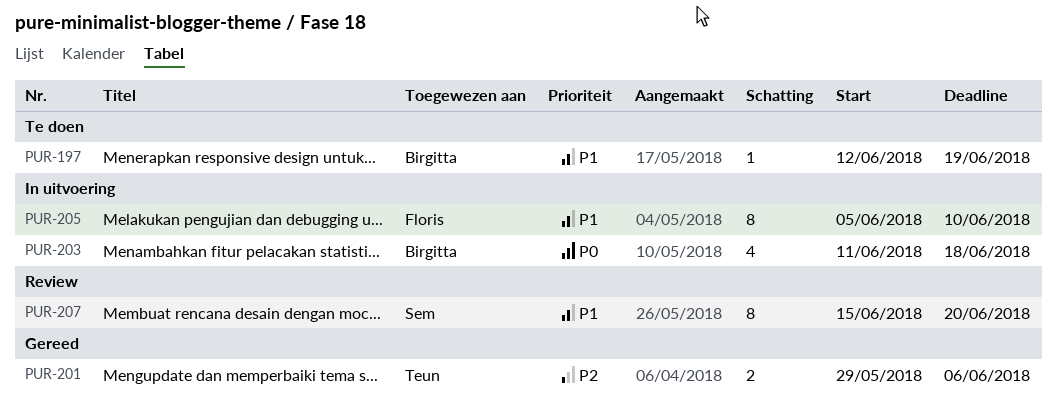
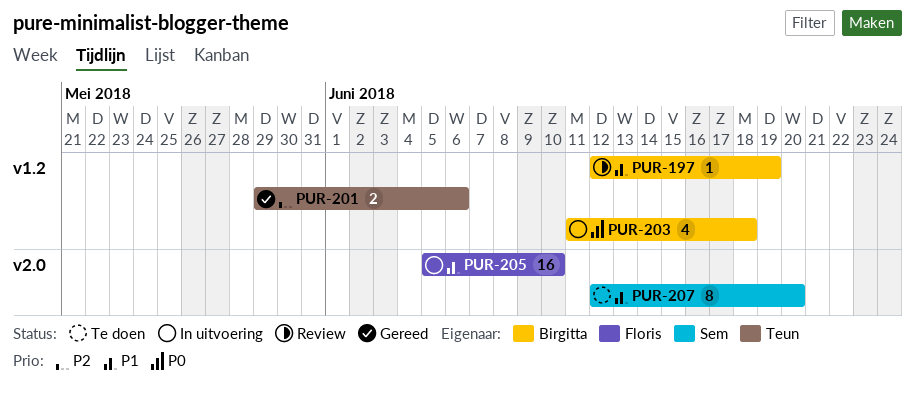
PUR-197, status: Te doen -> Review
PUR-205, estimate: 8 -> 16
PUR-207, status: Review -> Te doen
PUR-207, start: Jun 15 -> Jun 12

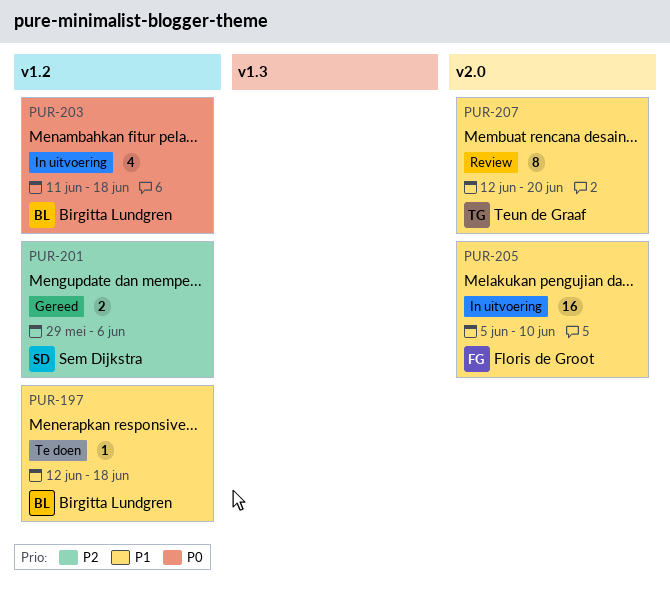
PUR-197, status: Review -> Te doen
PUR-197, due: Jun 19 -> Jun 18
PUR-201, owner: Teun de Graaf -> Sem Dijkstra
PUR-207, status: Te doen -> Review
PUR-207, owner: Sem Dijkstra -> Teun de Graaf

